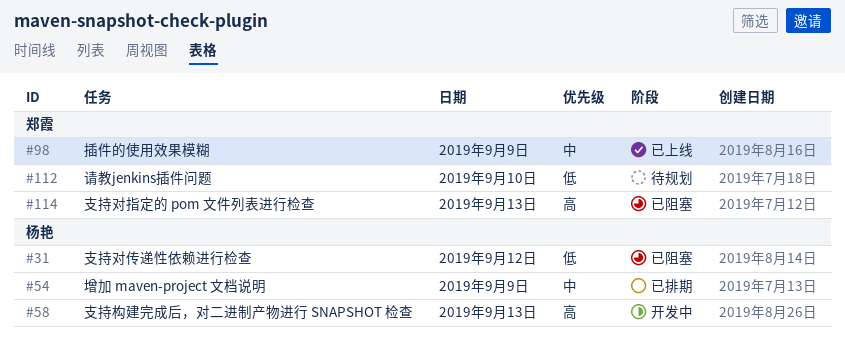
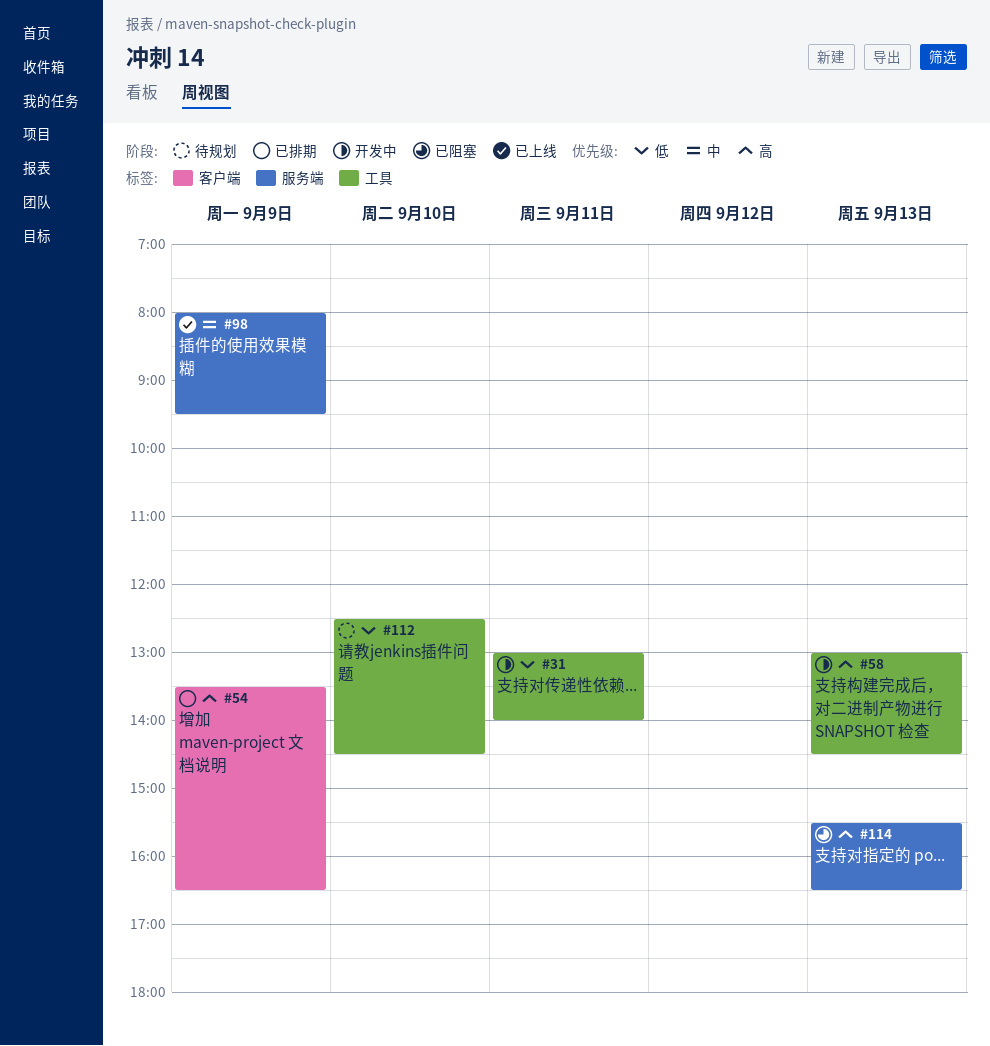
#31, status: 已阻塞 -> 开发中
#31, day: Sep 12 -> Sep 11
#54, priority: 中 -> 高

